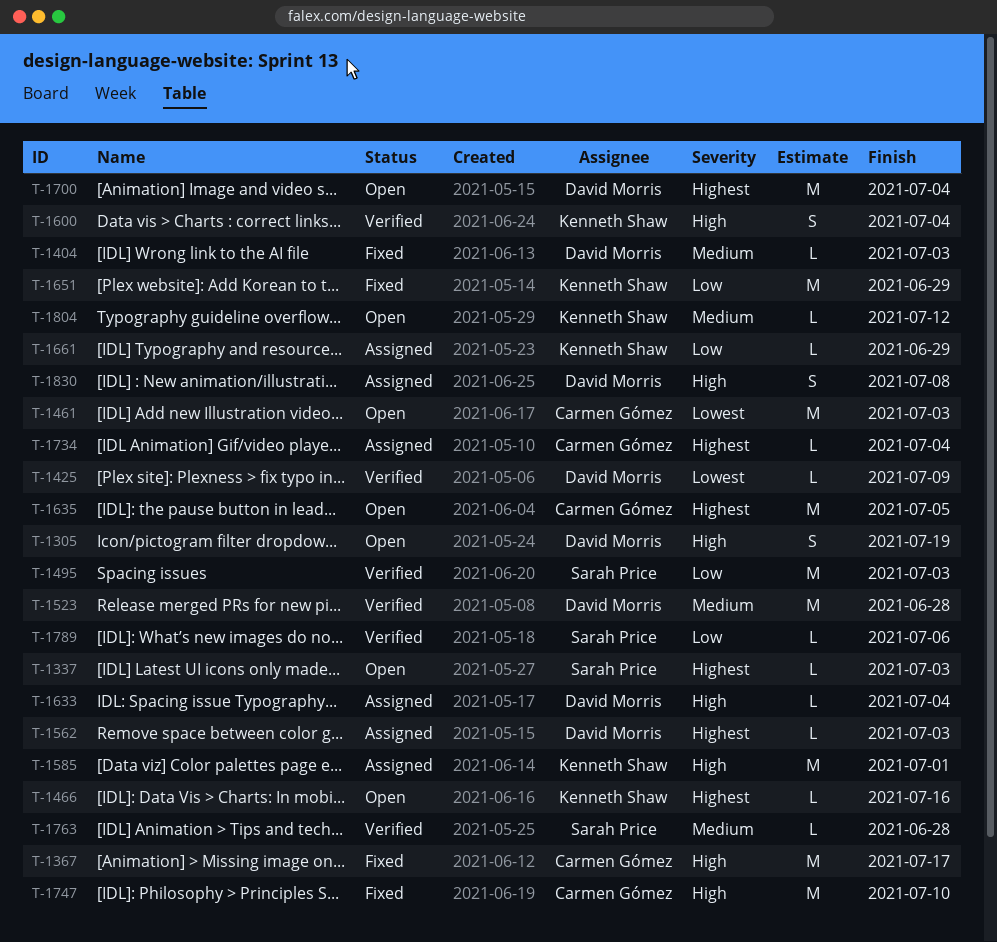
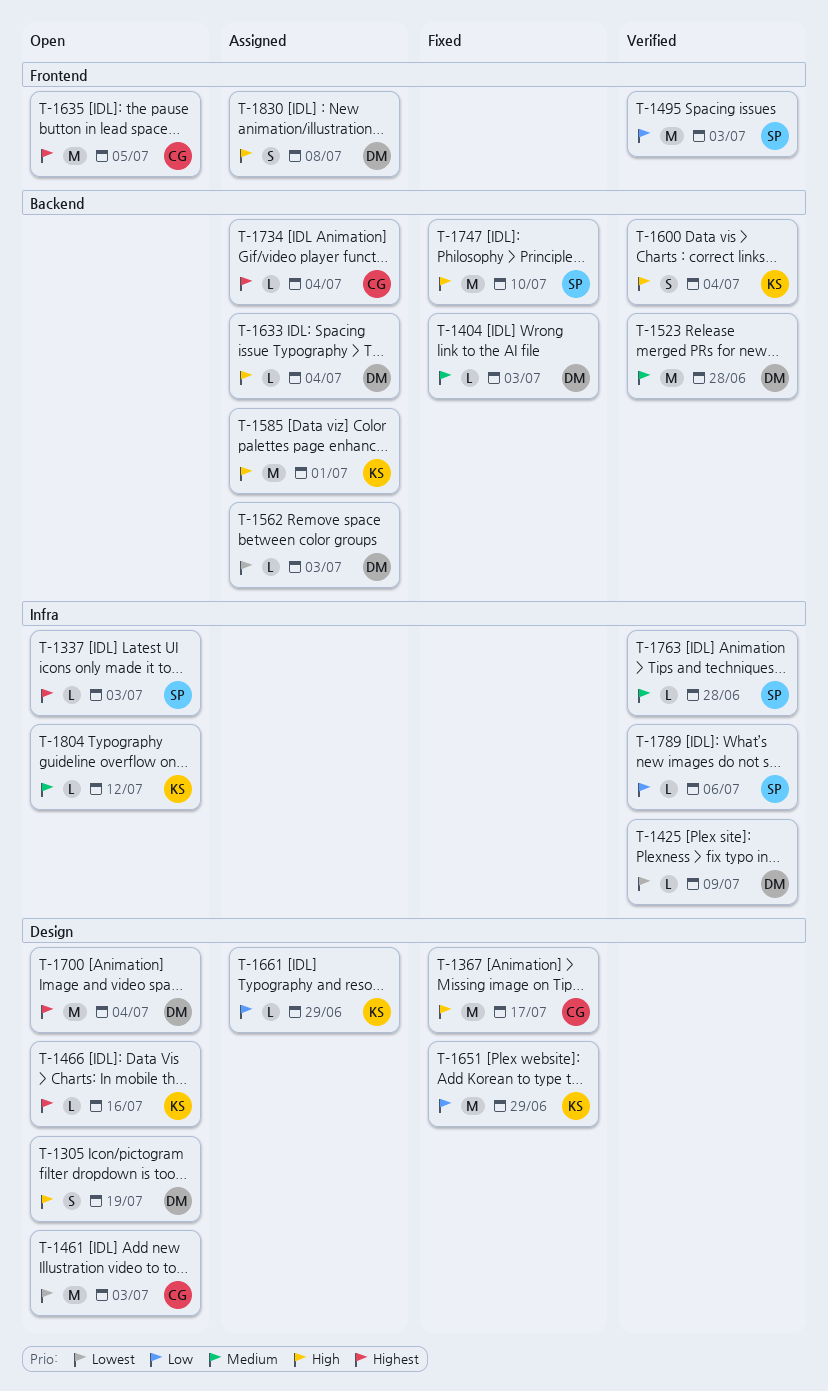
T-1562, priority: Highest -> Lowest
T-1747, owner: Carmen Gómez -> Sarah Price

